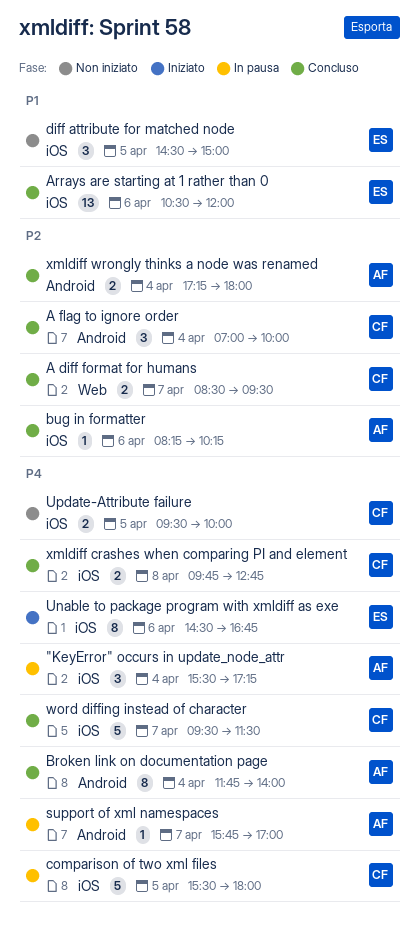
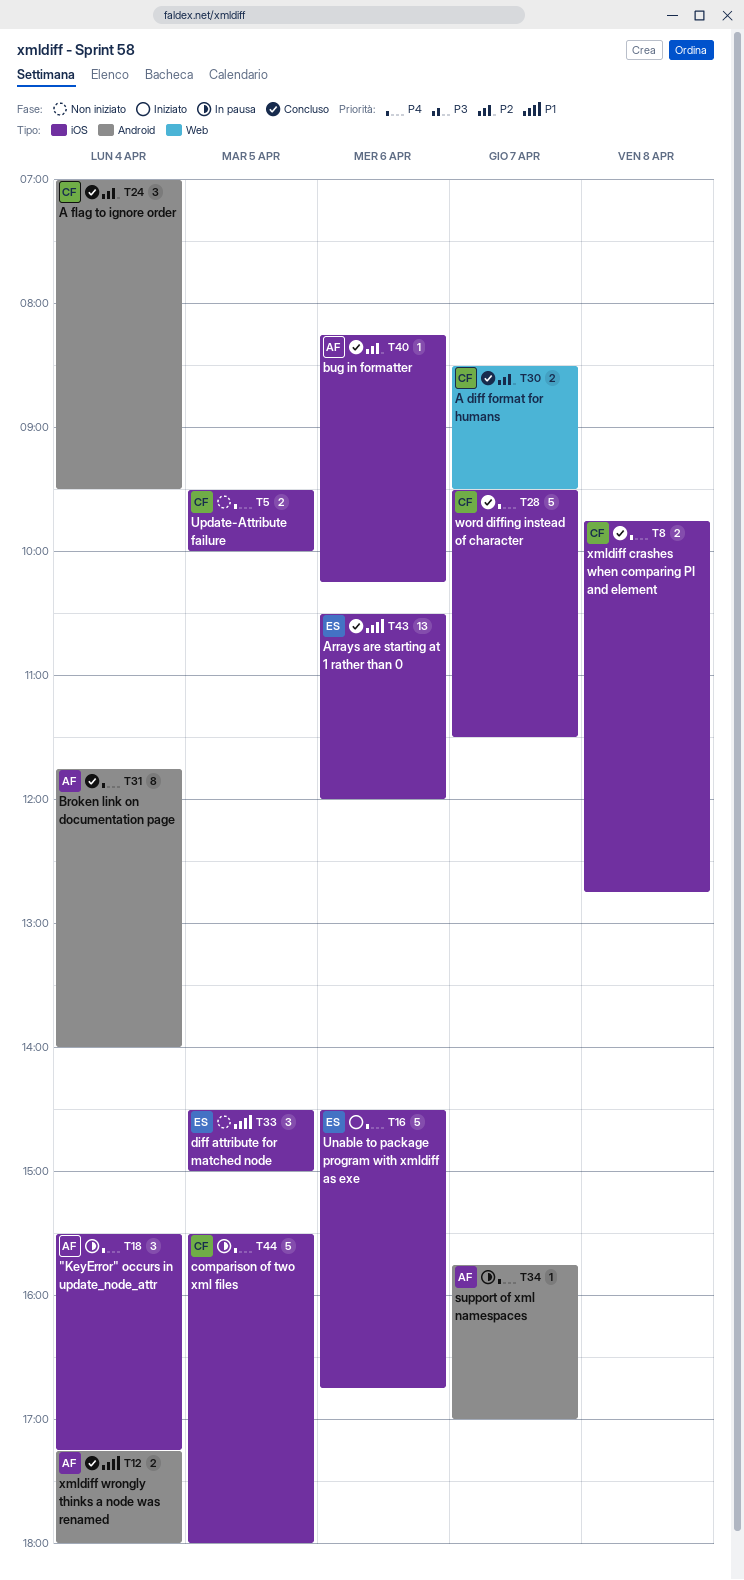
A flag to ignore order, ends: 10:00 -> 09:30
Unable to package program with xmldiff as exe, estimate: 8 -> 5
xmldiff wrongly thinks a node was renamed, priority: P2 -> P1

